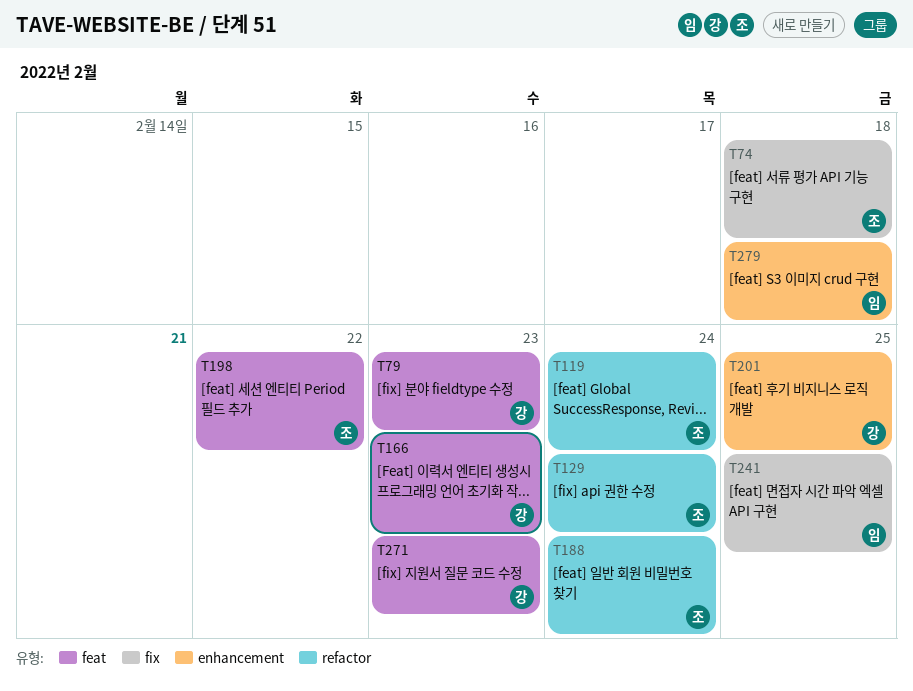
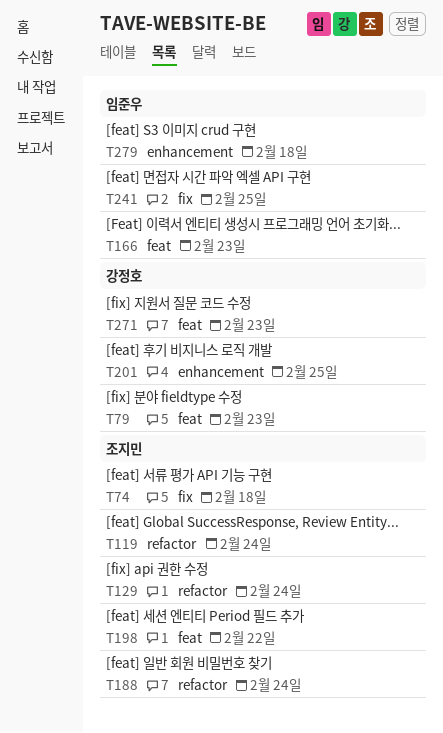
T166, owner: 강정호 -> 임준우

